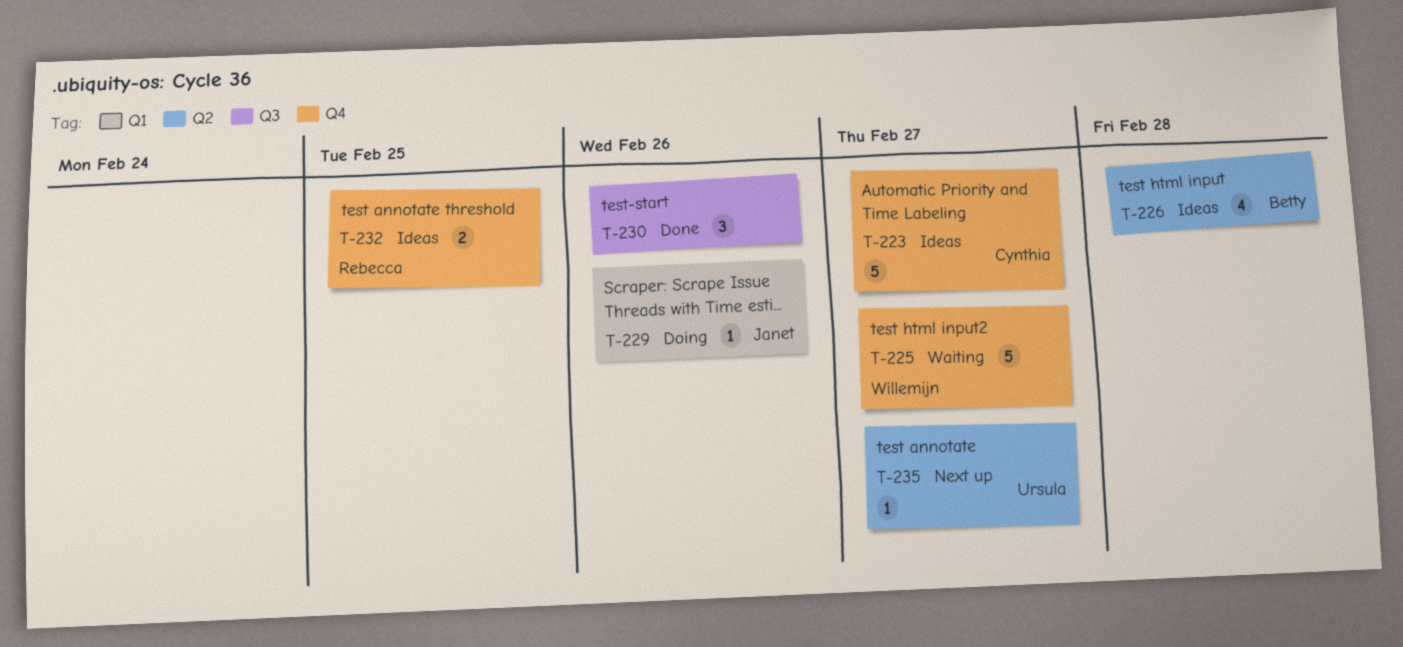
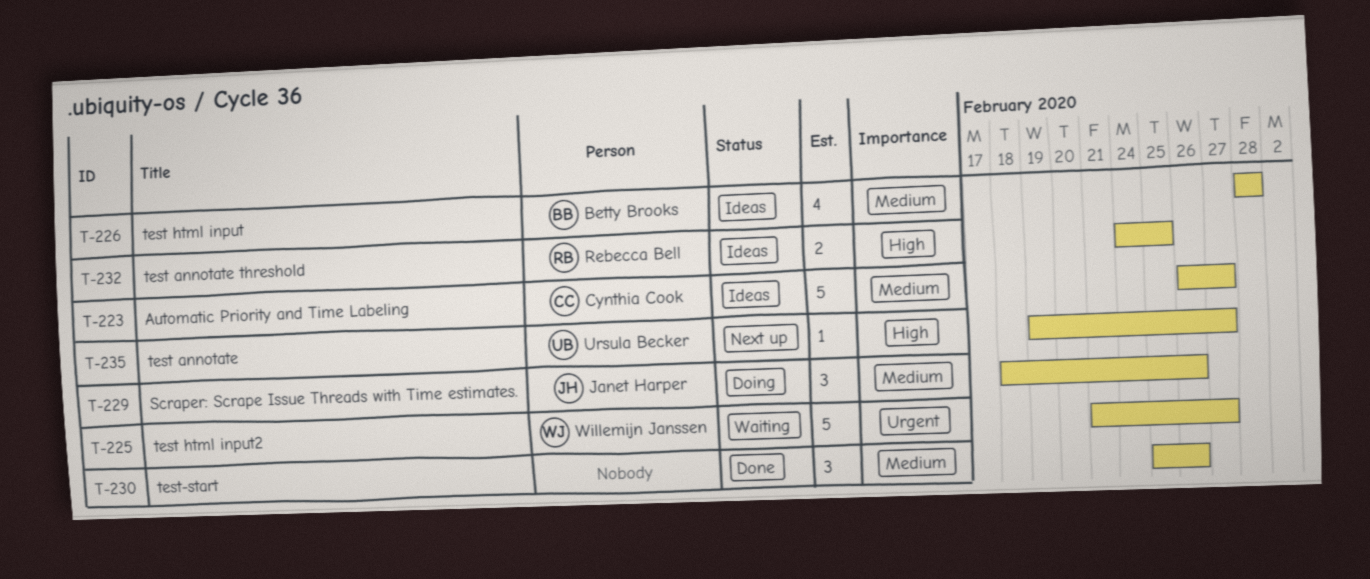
T-229, estimate: 1 -> 3

